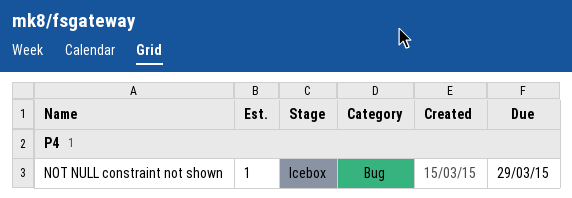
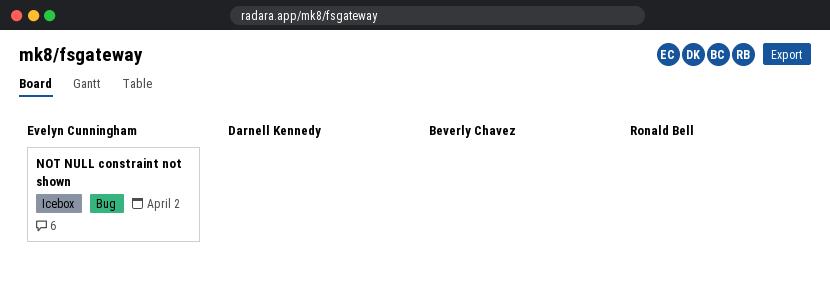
NOT NULL constraint not shown, due: Mar 29 -> Apr 2

